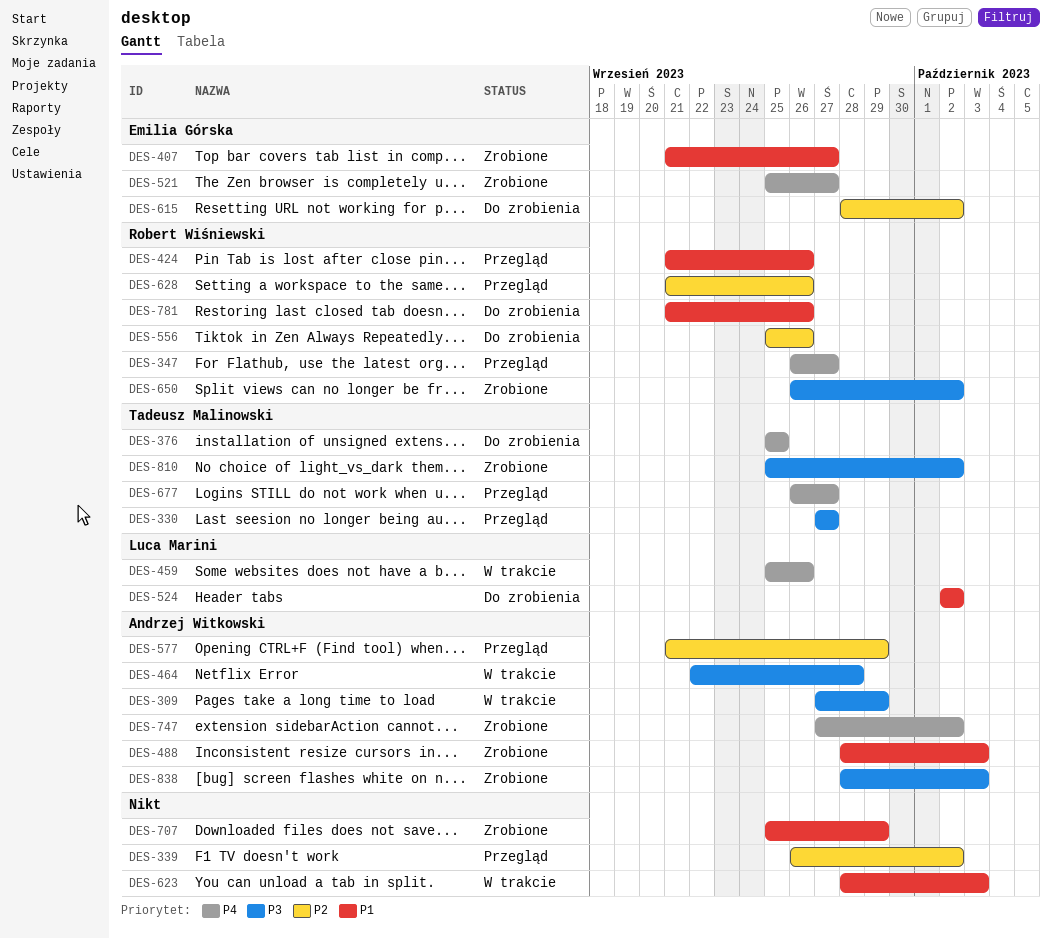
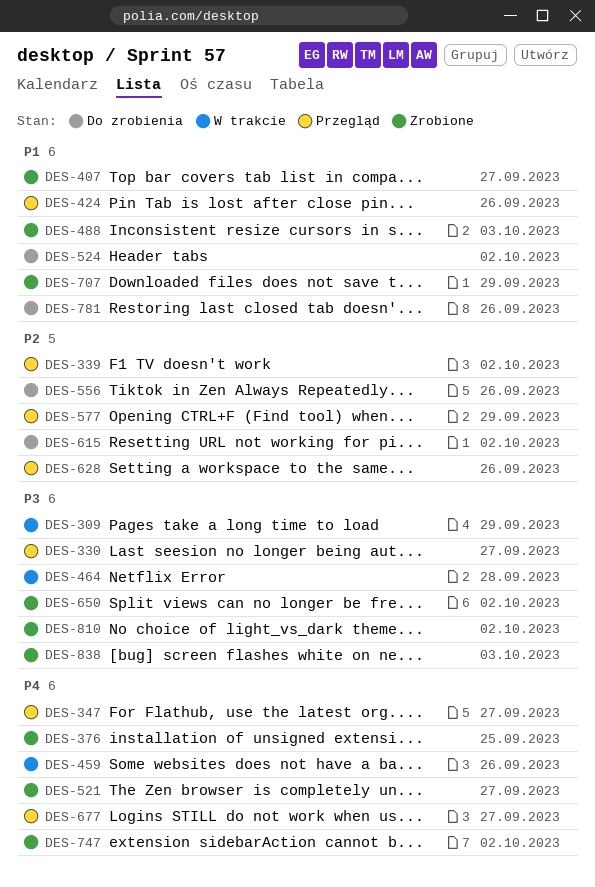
DES-376, status: Do zrobienia -> Zrobione
DES-623: present -> none

